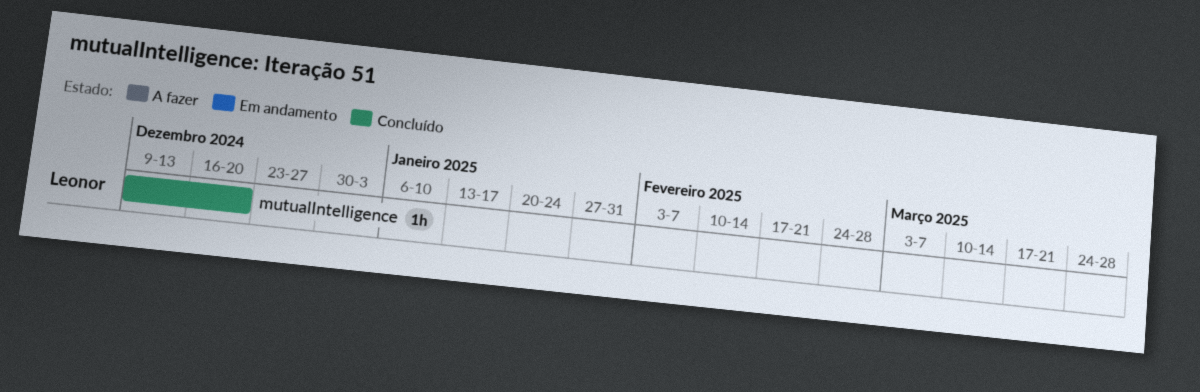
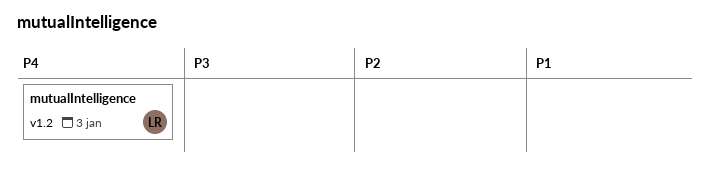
mutualIntelligence, due: Dec 20 -> Jan 3

